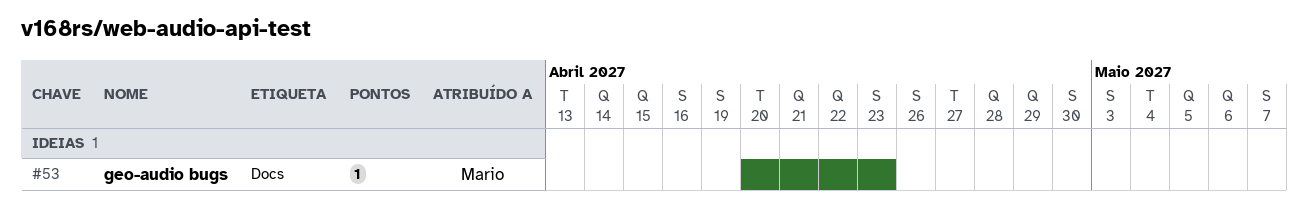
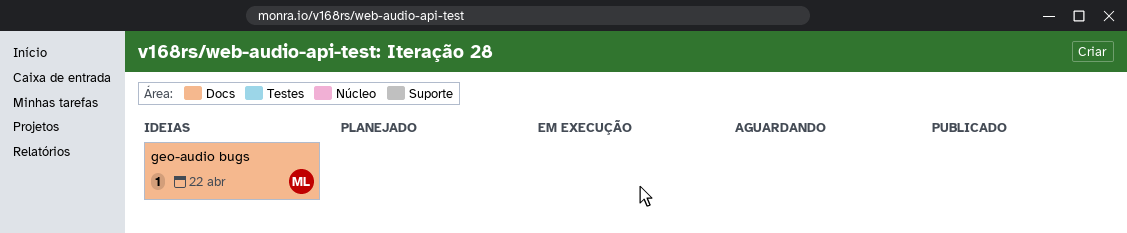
geo-audio bugs, due: Apr 23 -> Apr 22

